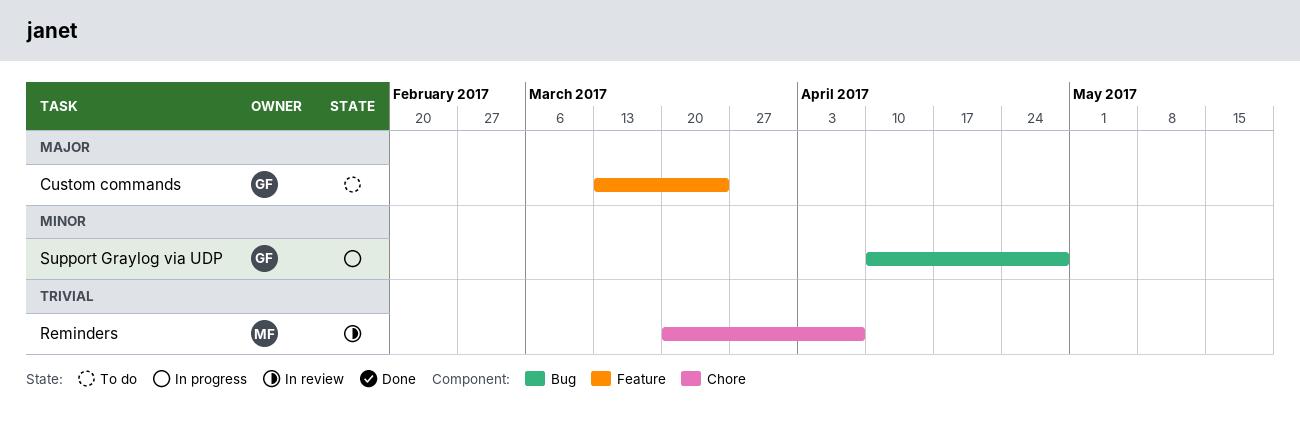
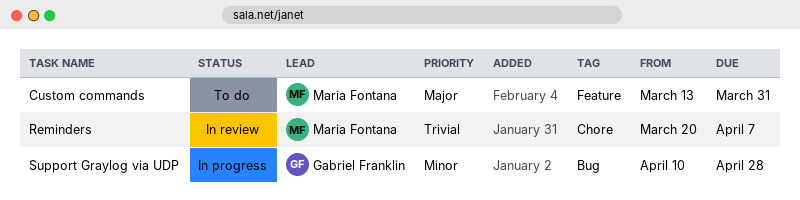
Custom commands, owner: Gabriel Franklin -> Maria Fontana
Custom commands, due: Mar 24 -> Mar 31

